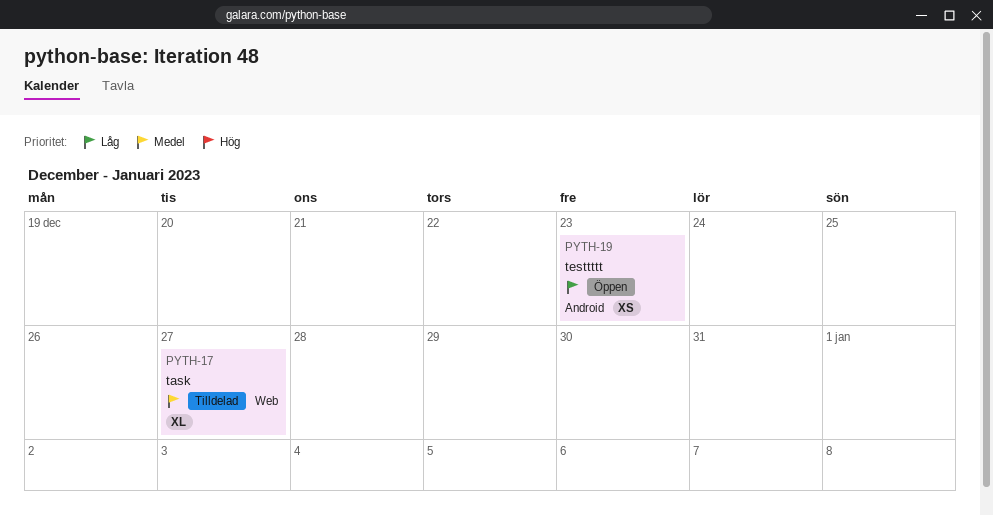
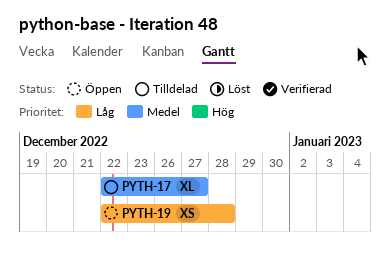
PYTH-19, due: Dec 23 -> Dec 28

